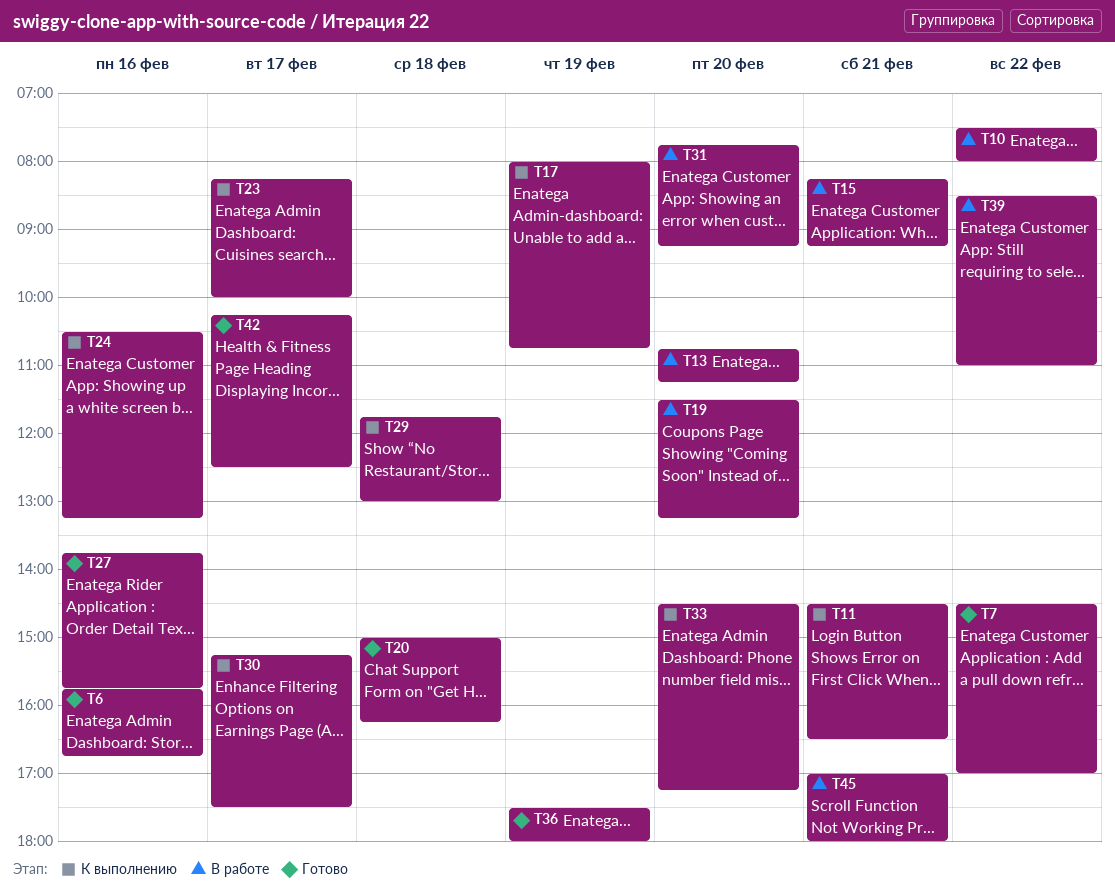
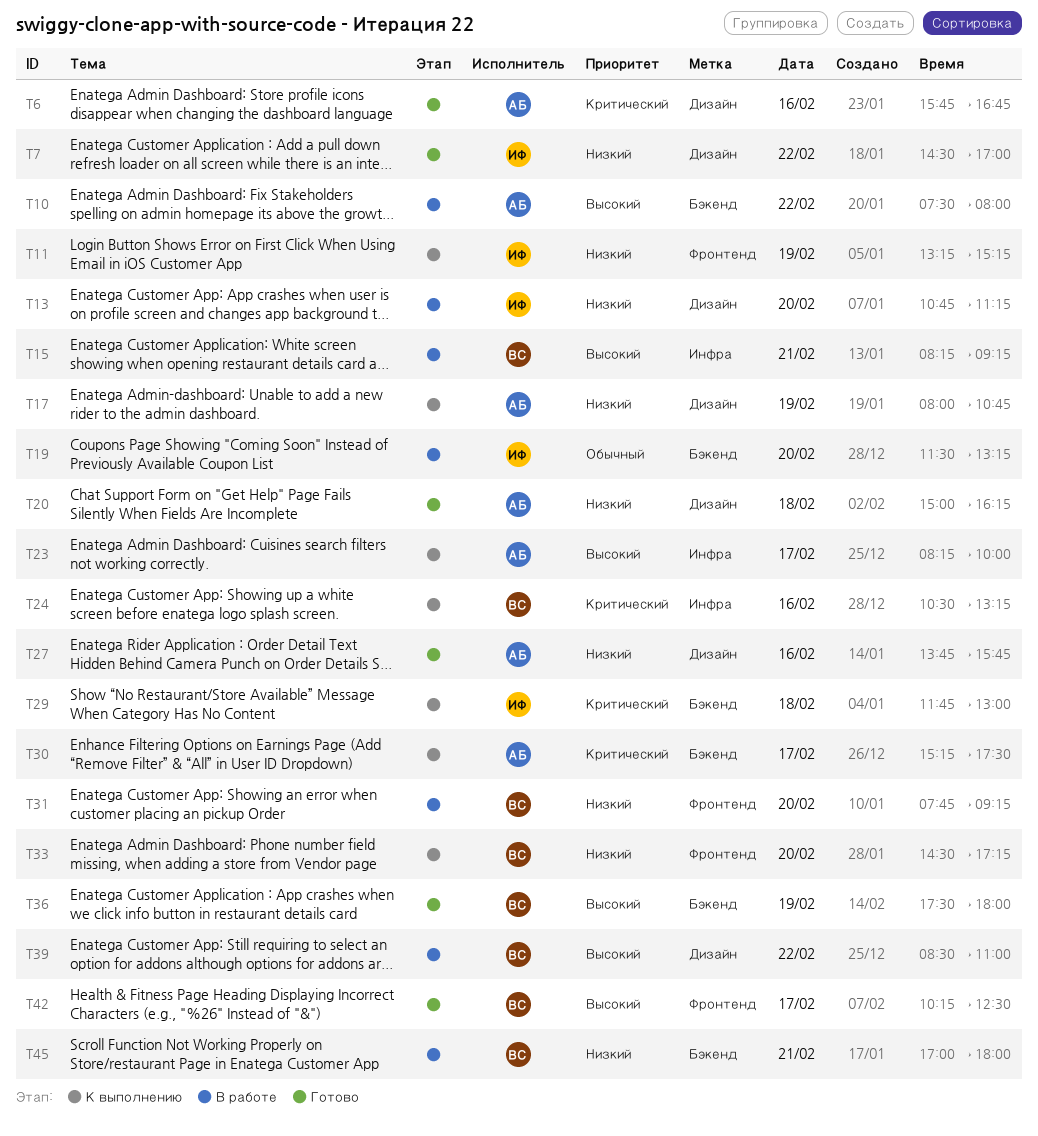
T11, day: Feb 21 -> Feb 19
T11, begins: 14:30 -> 13:15
T11, ends: 16:30 -> 15:15

